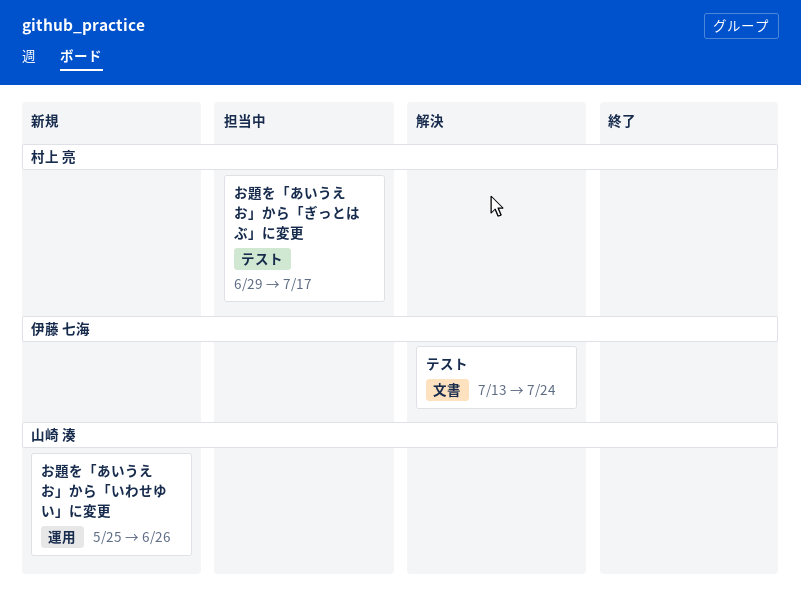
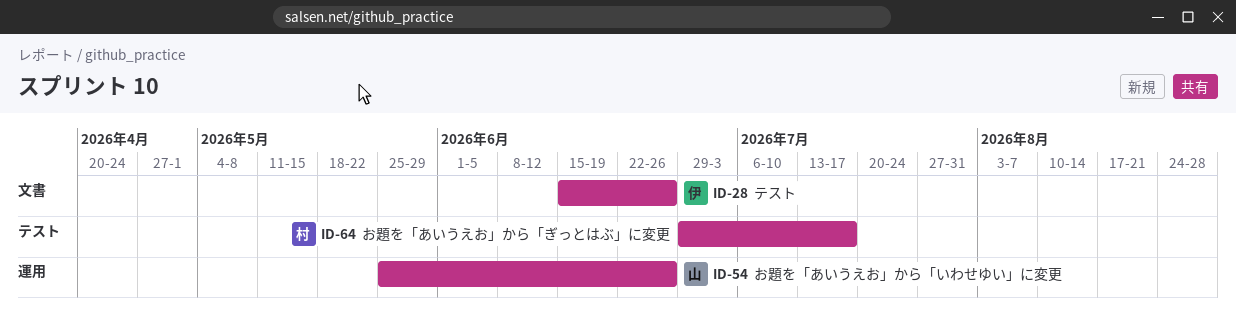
テスト, start: Jul 13 -> Jun 15
テスト, due: Jul 24 -> Jun 26

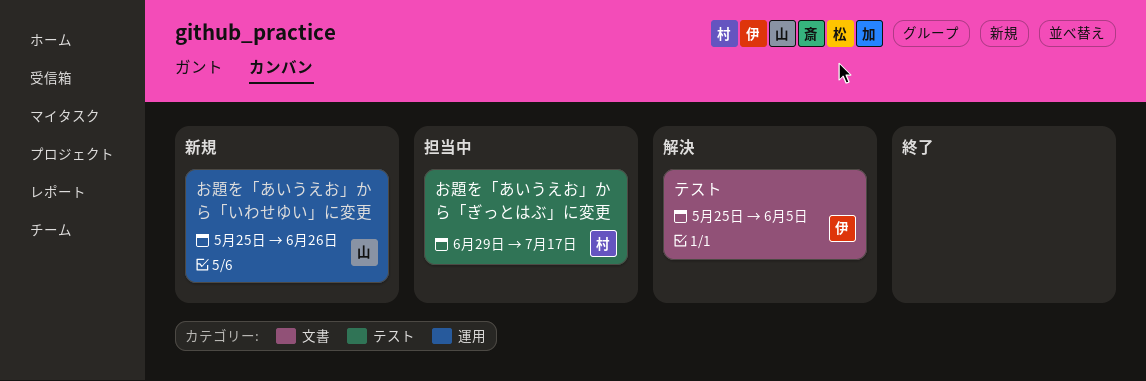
テスト, start: Jun 15 -> May 25
テスト, due: Jun 26 -> Jun 5

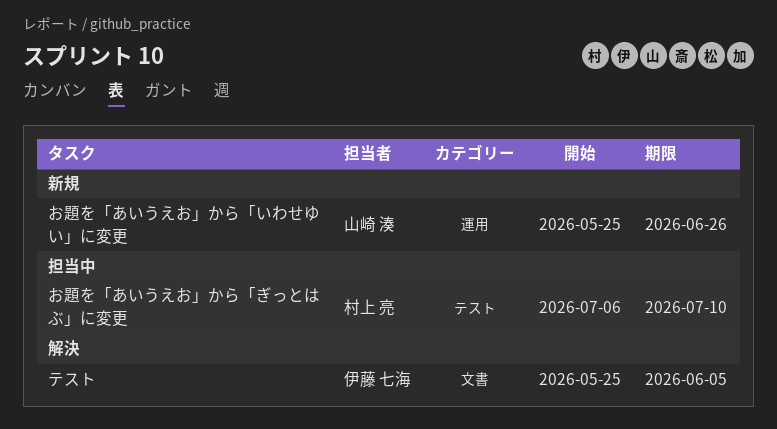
お題を「あいうえお」から「ぎっとはぶ」に変更, start: Jun 29 -> Jul 6
お題を「あいうえお」から「ぎっとはぶ」に変更, due: Jul 17 -> Jul 10

